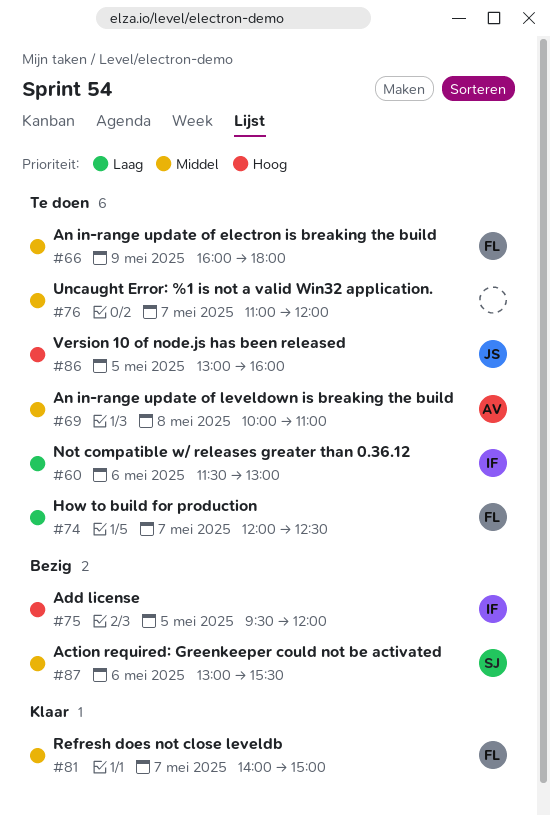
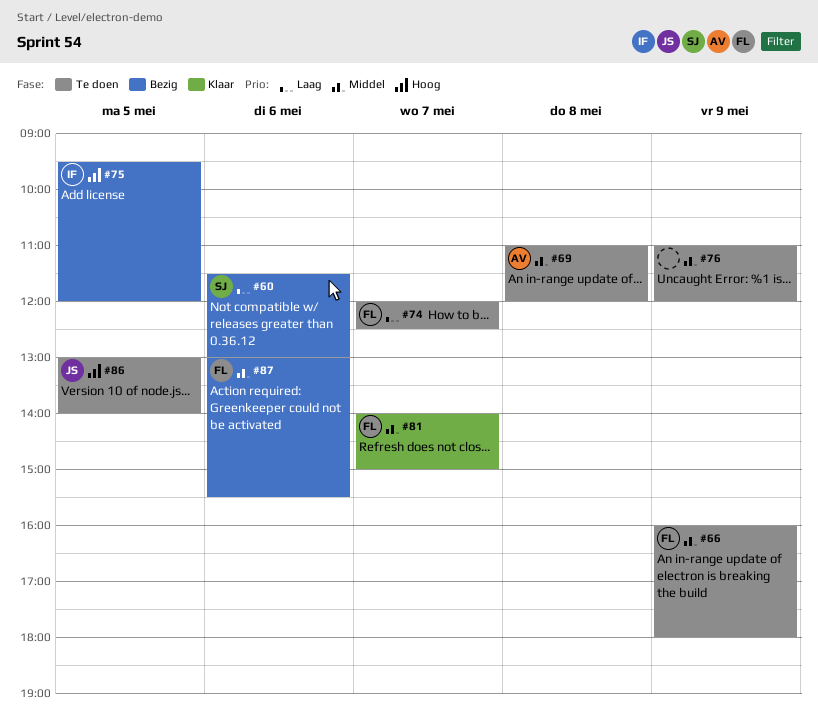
#60, status: Te doen -> Bezig
#60, owner: IF -> SJ
#69, begins: 10:00 -> 11:00
#69, ends: 11:00 -> 12:00
#76, day: May 7 -> May 9
#86, ends: 16:00 -> 14:00
#87, owner: SJ -> FL

